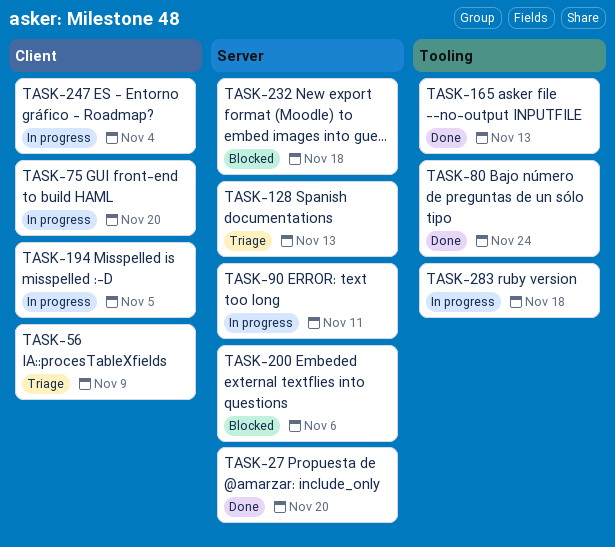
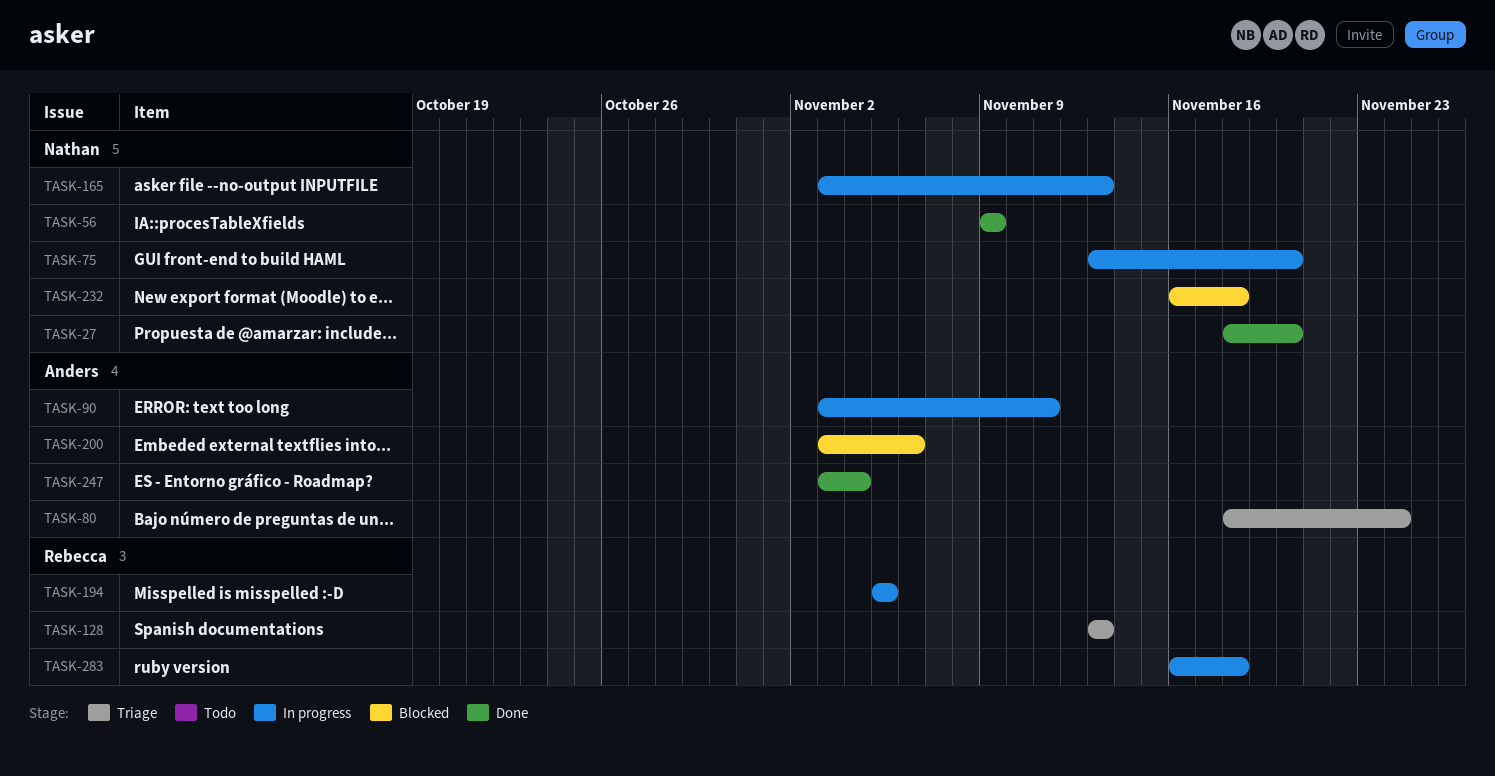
TASK-56, status: Triage -> Done
TASK-80, status: Done -> Triage
TASK-165, status: Done -> In progress
TASK-247, status: In progress -> Done

